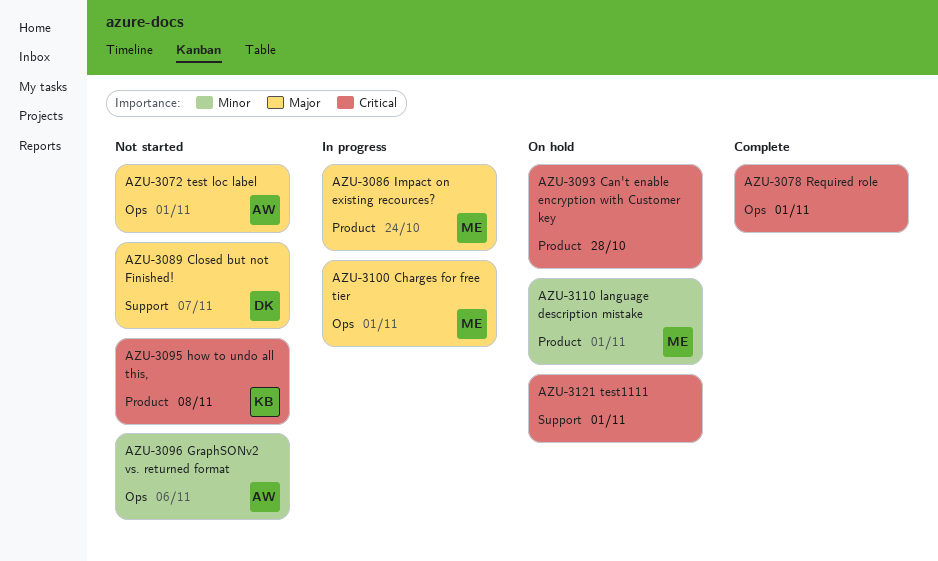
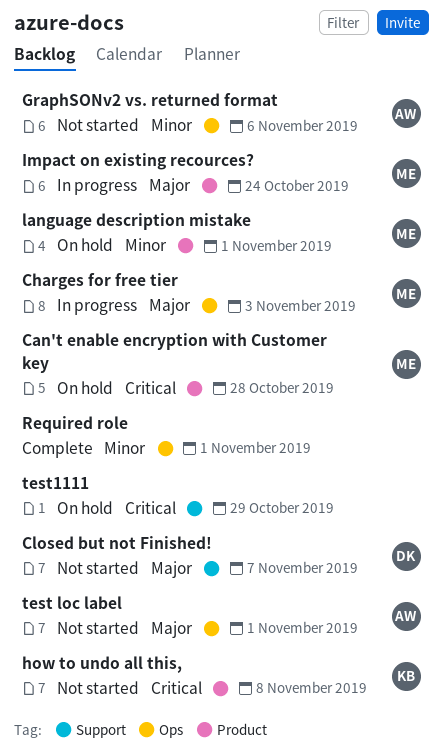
Can't enable encryption with Customer key, owner: none -> ME
Charges for free tier, due: Nov 1 -> Nov 3
Required role, priority: Critical -> Minor
test1111, due: Nov 1 -> Oct 29

